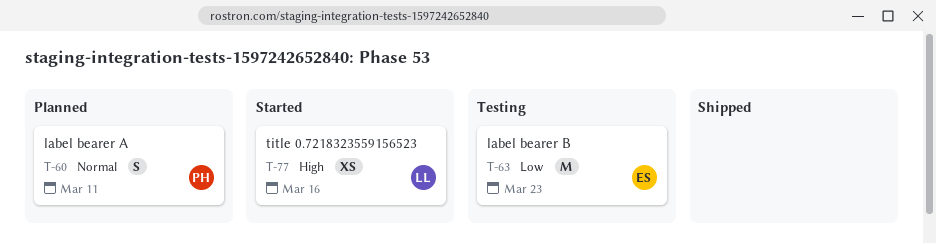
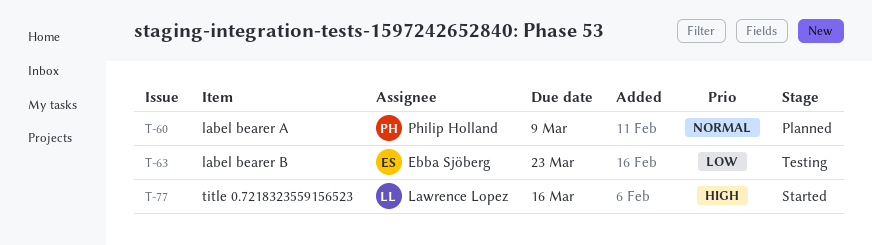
T-60, due: Mar 11 -> Mar 9

